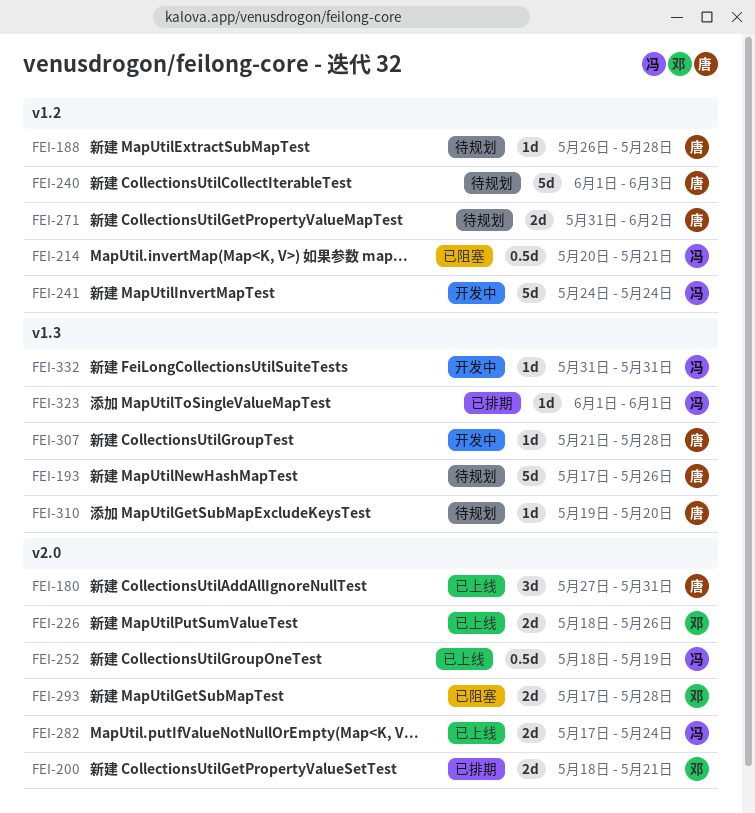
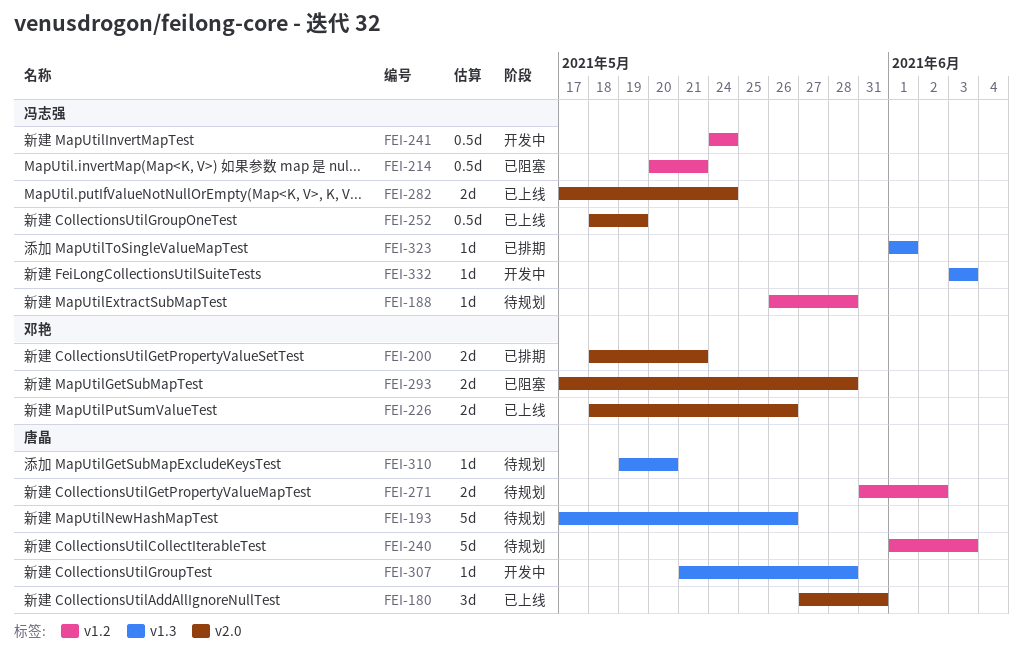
FEI-188, owner: 唐晶 -> 冯志强
FEI-241, estimate: 5d -> 0.5d
FEI-332, start: May 31 -> Jun 3
FEI-332, due: May 31 -> Jun 3

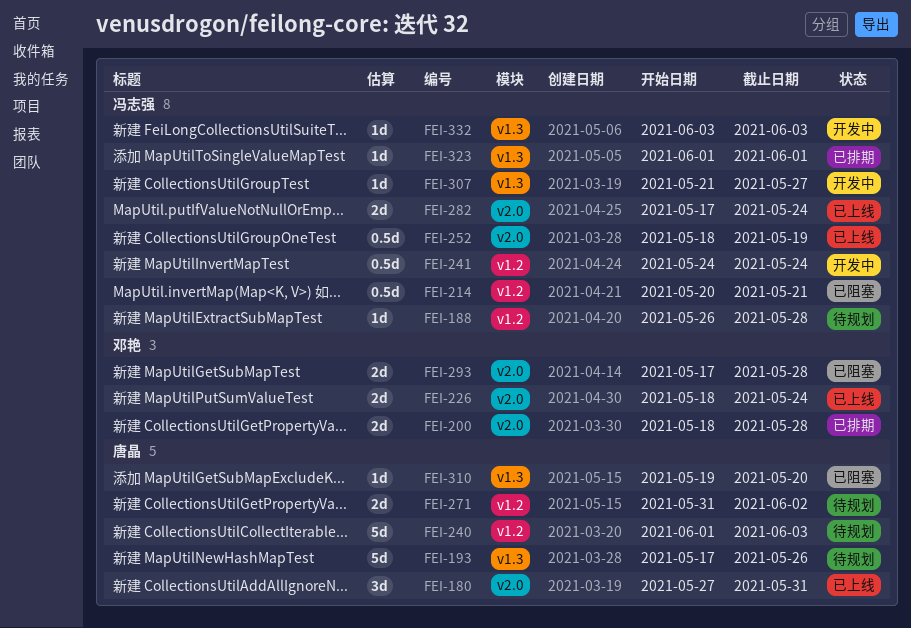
FEI-200, due: May 21 -> May 28
FEI-226, due: May 26 -> May 24
FEI-307, owner: 唐晶 -> 冯志强
FEI-307, due: May 28 -> May 27
FEI-310, status: 待规划 -> 已阻塞

